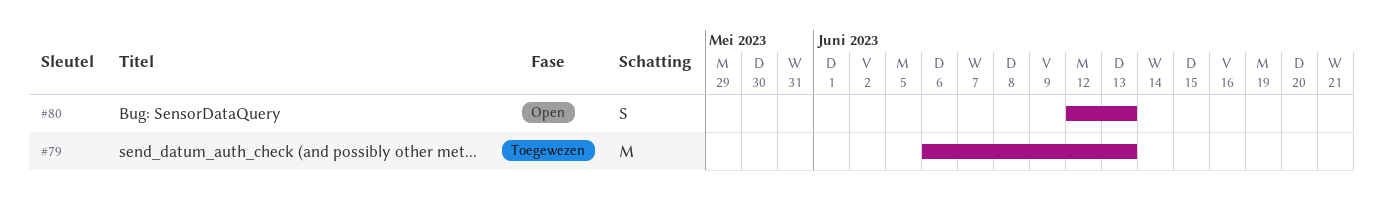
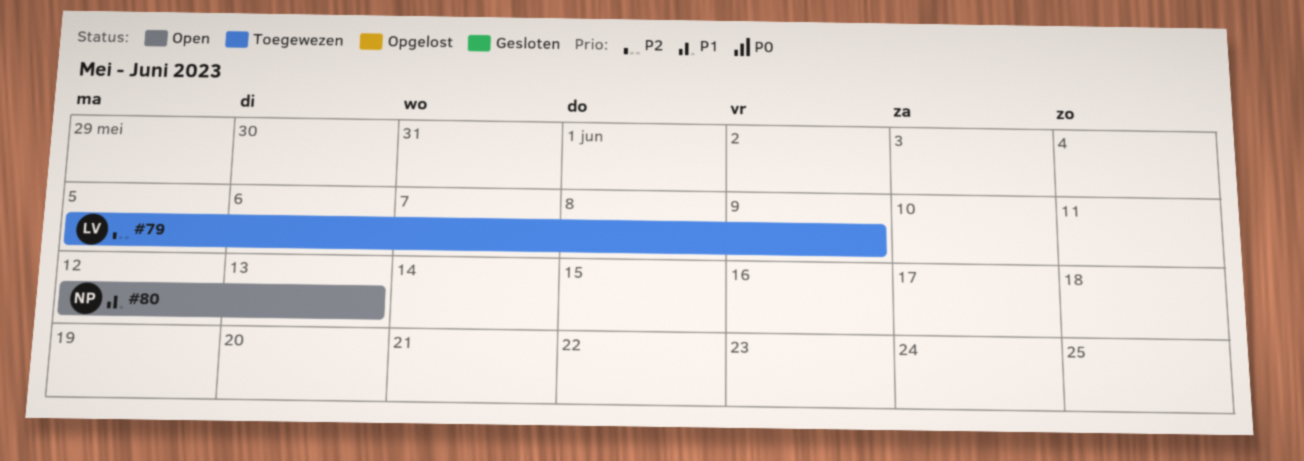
#79, start: Jun 6 -> Jun 5
#79, due: Jun 13 -> Jun 9

